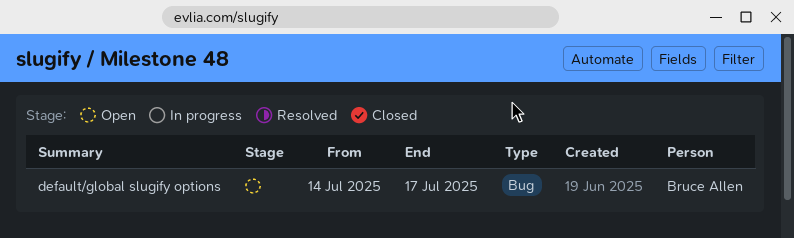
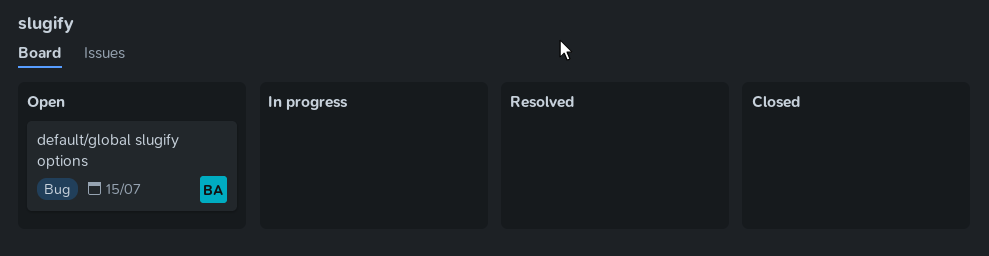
default/global slugify options, due: Jul 17 -> Jul 15

